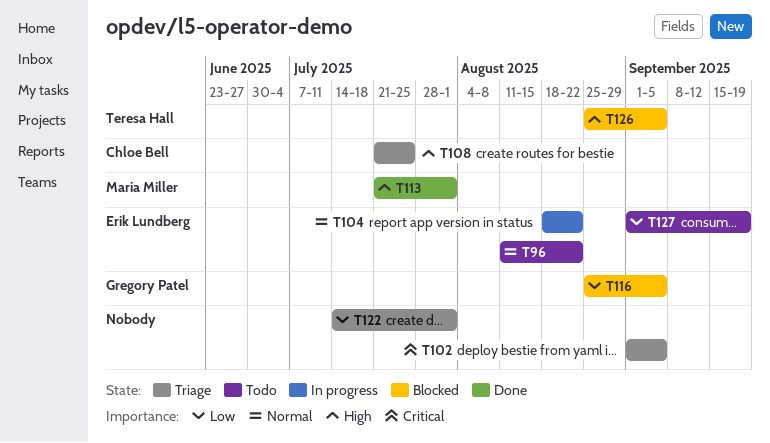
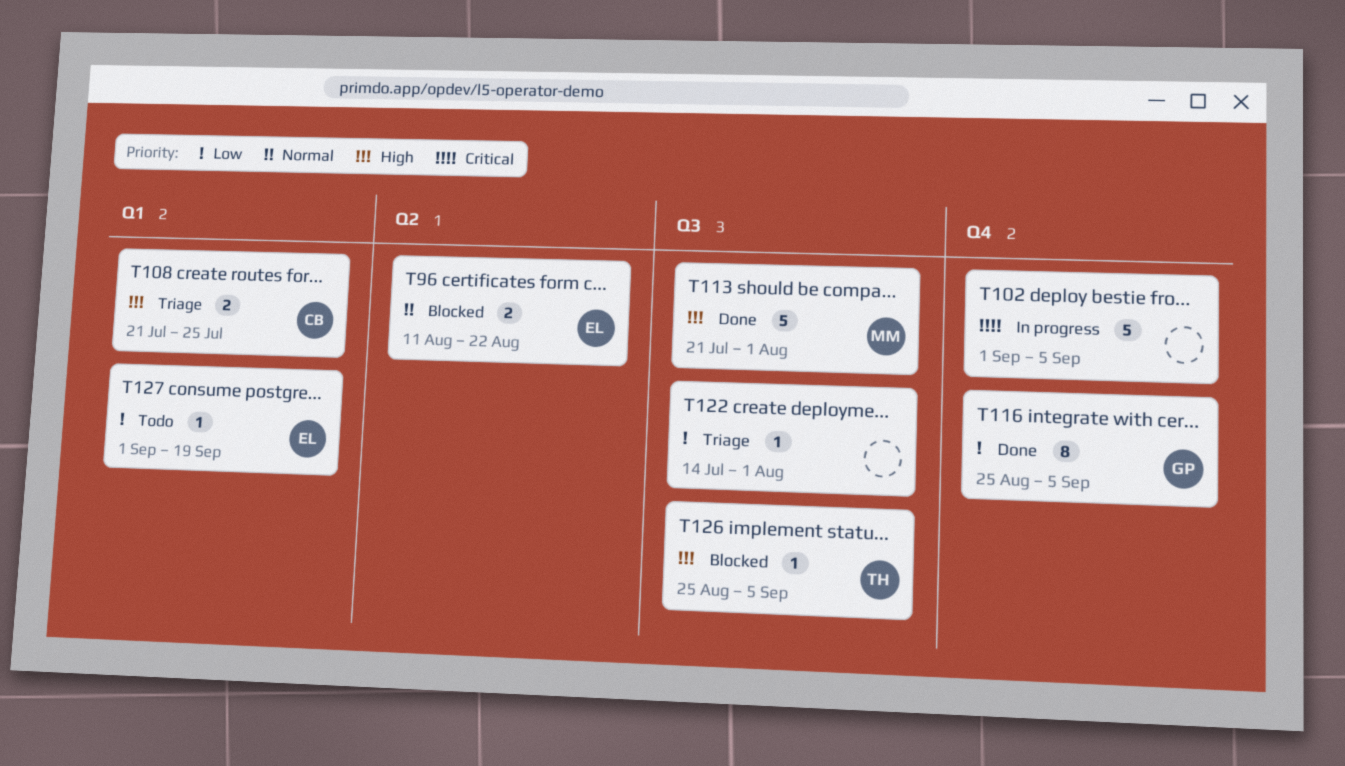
T96, status: Todo -> Blocked
T102, status: Triage -> In progress
T104: present -> none
T116, status: Blocked -> Done

